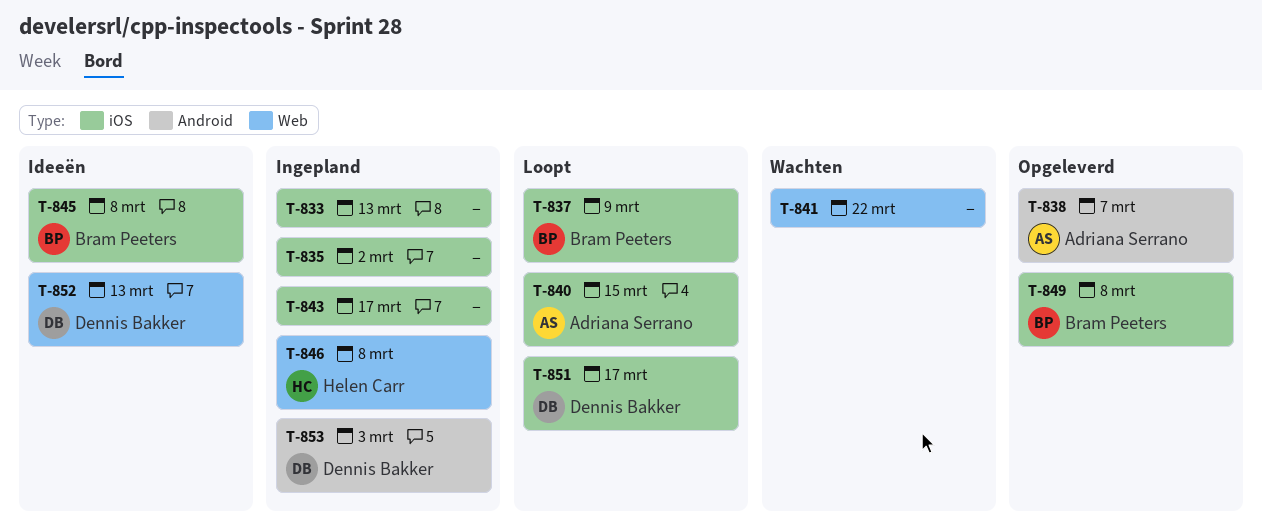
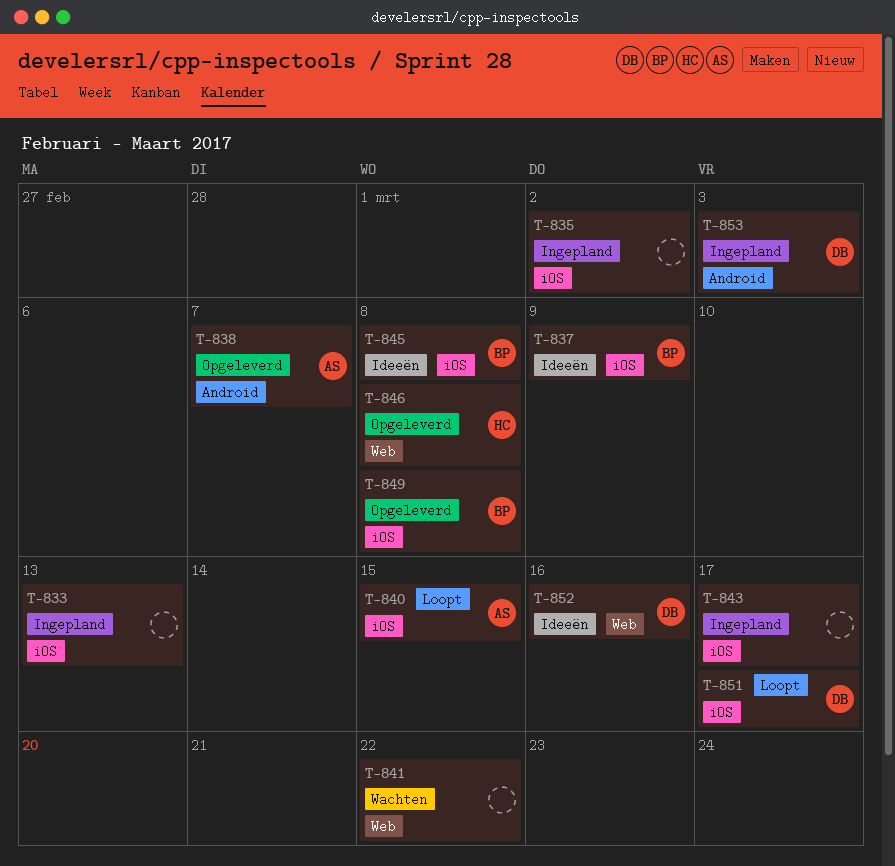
T-837, status: Loopt -> Ideeën
T-846, status: Ingepland -> Opgeleverd
T-852, due: Mar 13 -> Mar 16

